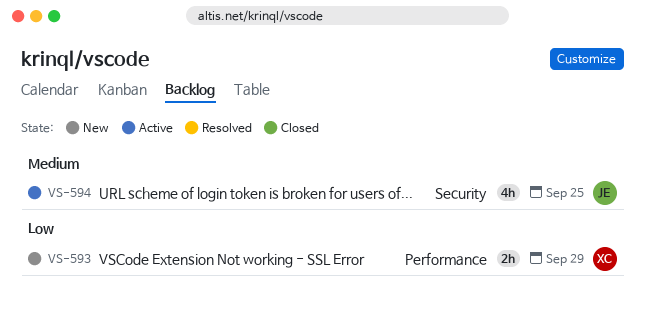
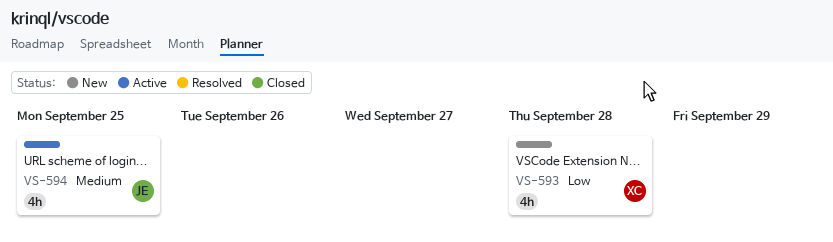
VS-593, estimate: 2h -> 4h
VS-593, due: Sep 29 -> Sep 28

